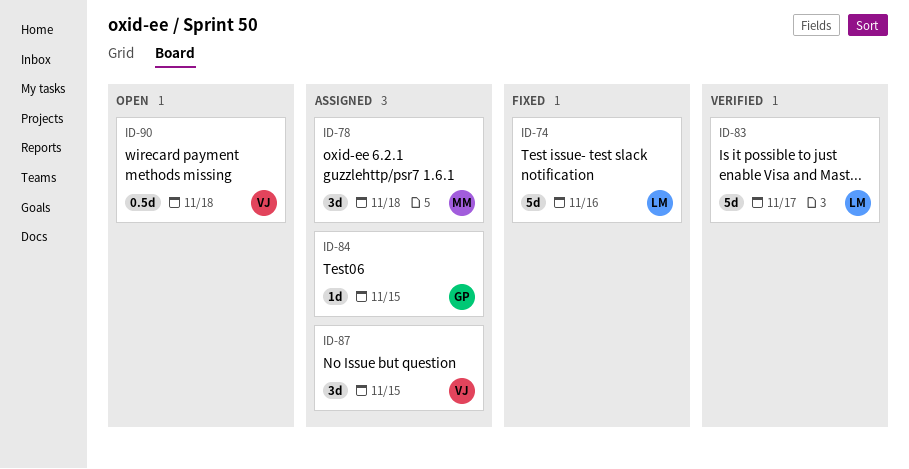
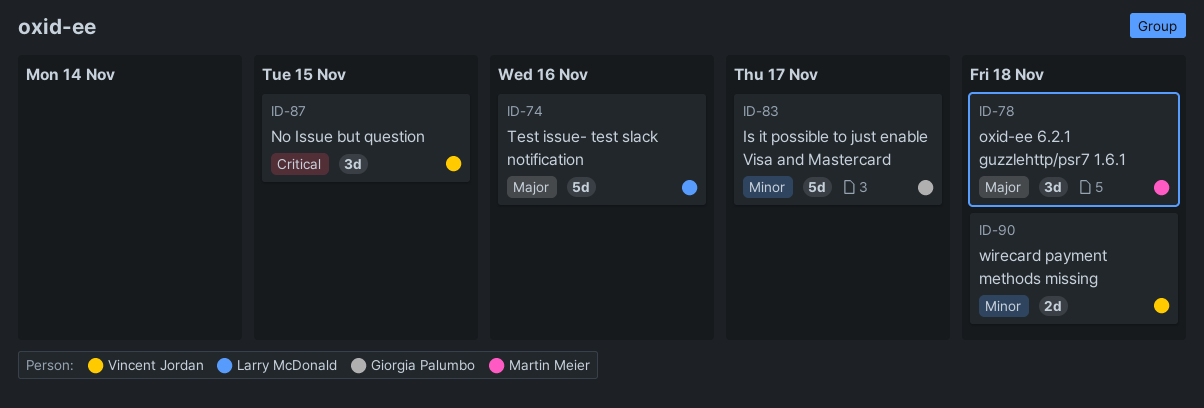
ID-83, owner: Larry McDonald -> Giorgia Palumbo
ID-84: present -> none
ID-90, estimate: 0.5d -> 2d

